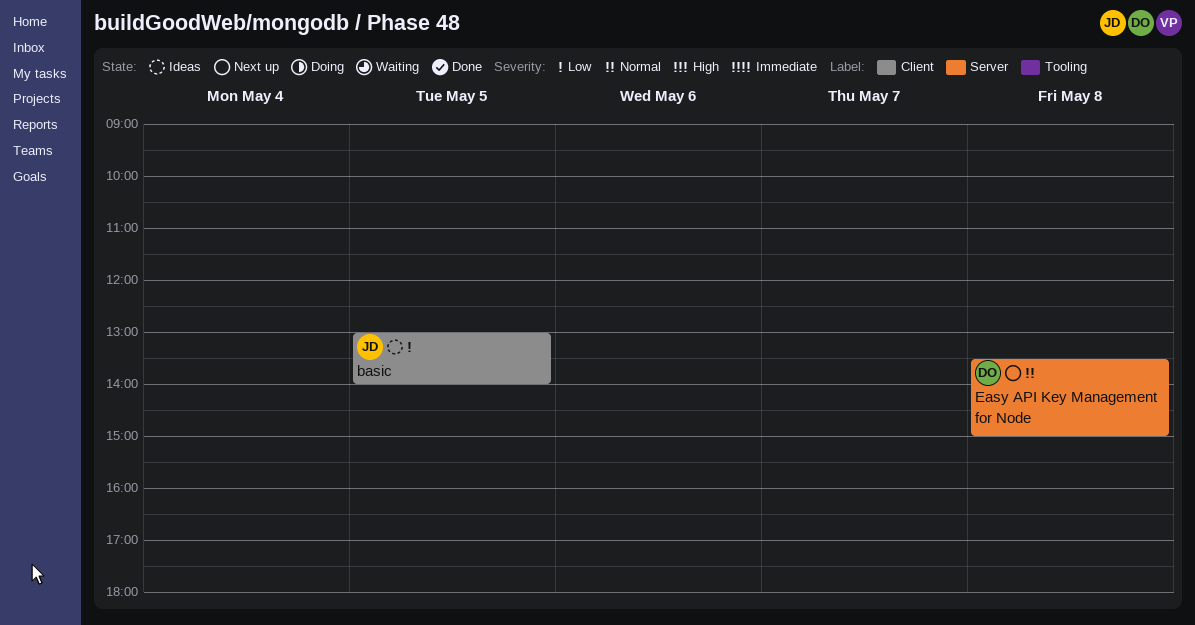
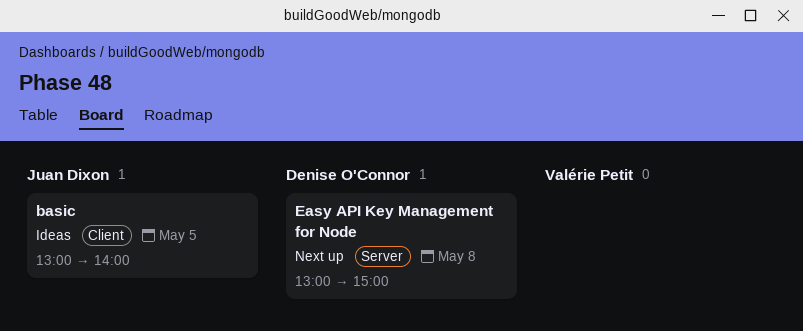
Easy API Key Management for Node, begins: 13:30 -> 13:00

